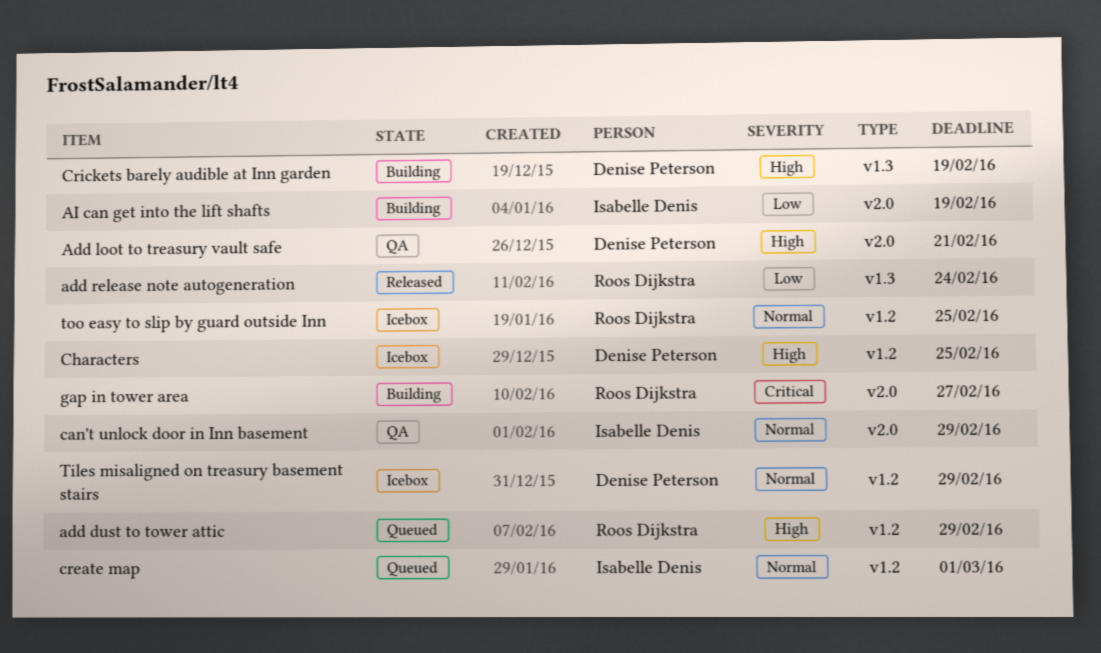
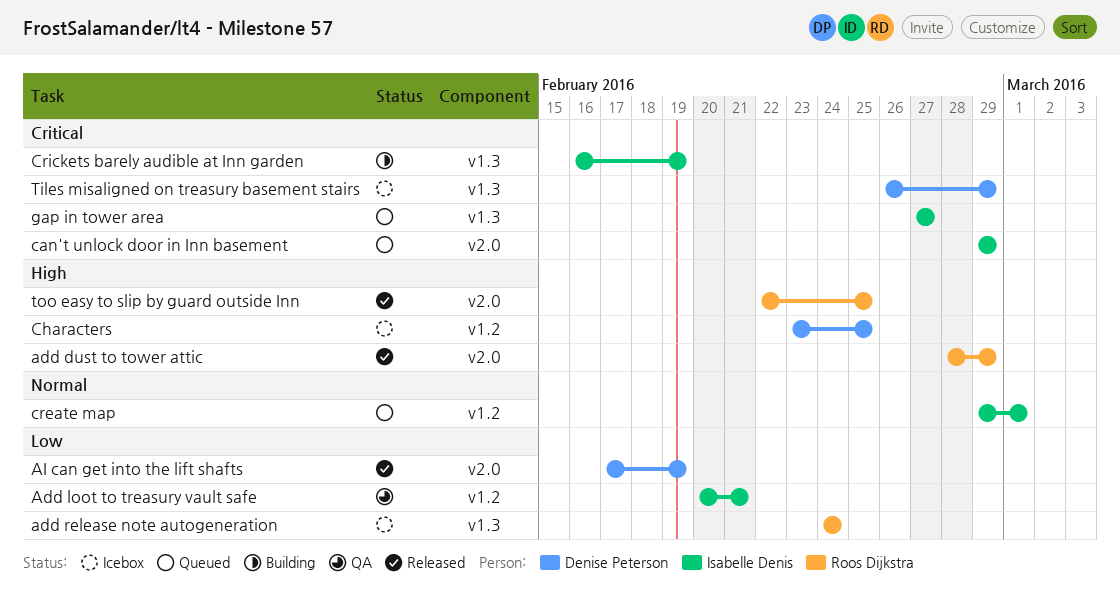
add dust to tower attic, status: Queued -> Released
add dust to tower attic, label: v1.2 -> v2.0
Add loot to treasury vault safe, owner: Denise Peterson -> Isabelle Denis
Add loot to treasury vault safe, priority: High -> Low
Add loot to treasury vault safe, label: v2.0 -> v1.2
add release note autogeneration, status: Released -> Icebox
AI can get into the lift shafts, status: Building -> Released
AI can get into the lift shafts, owner: Isabelle Denis -> Denise Peterson
can't unlock door in Inn basement, status: QA -> Queued
can't unlock door in Inn basement, priority: Normal -> Critical
Crickets barely audible at Inn garden, owner: Denise Peterson -> Isabelle Denis
Crickets barely audible at Inn garden, priority: High -> Critical
gap in tower area, status: Building -> Queued
gap in tower area, owner: Roos Dijkstra -> Isabelle Denis
gap in tower area, label: v2.0 -> v1.3
Tiles misaligned on treasury basement stairs, priority: Normal -> Critical
Tiles misaligned on treasury basement stairs, label: v1.2 -> v1.3
too easy to slip by guard outside Inn, status: Icebox -> Released
too easy to slip by guard outside Inn, priority: Normal -> High
too easy to slip by guard outside Inn, label: v1.2 -> v2.0

